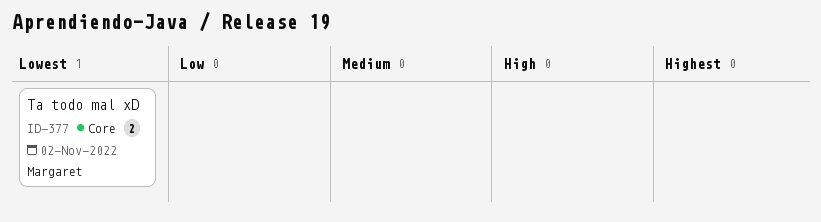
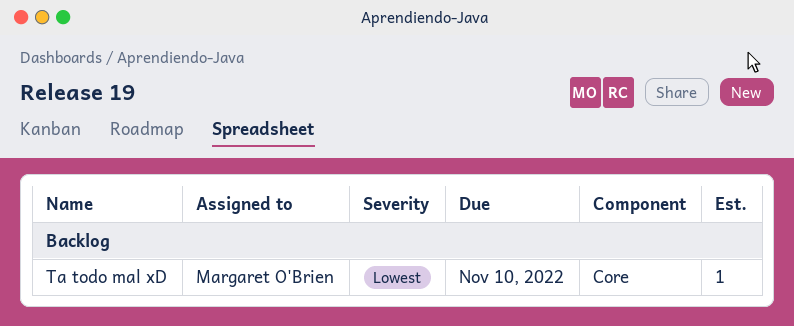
Ta todo mal xD, estimate: 2 -> 1
Ta todo mal xD, due: Nov 2 -> Nov 10

